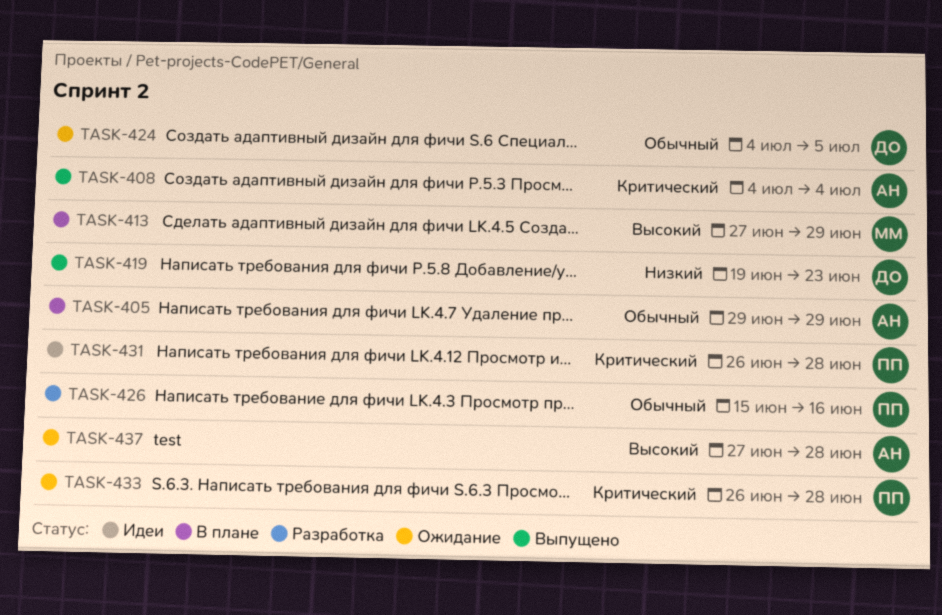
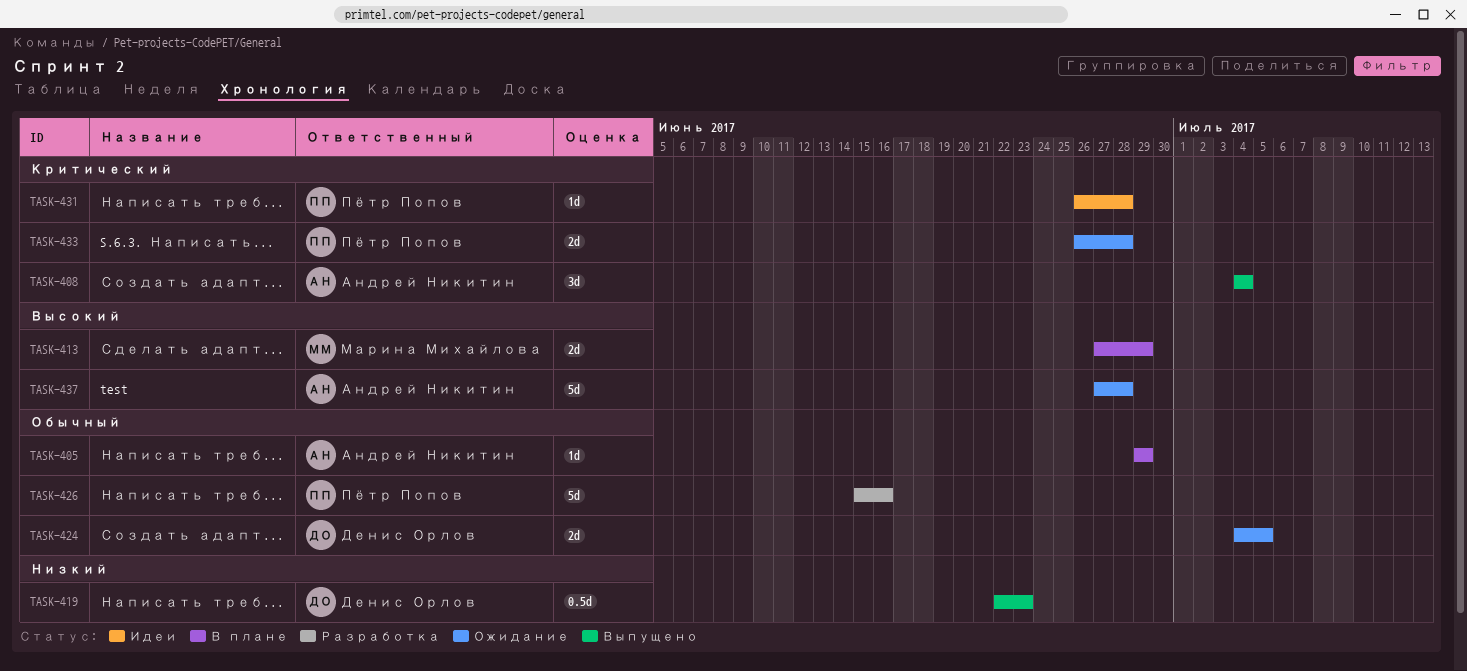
TASK-419, start: Jun 19 -> Jun 22

